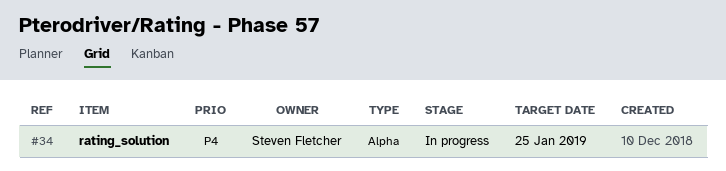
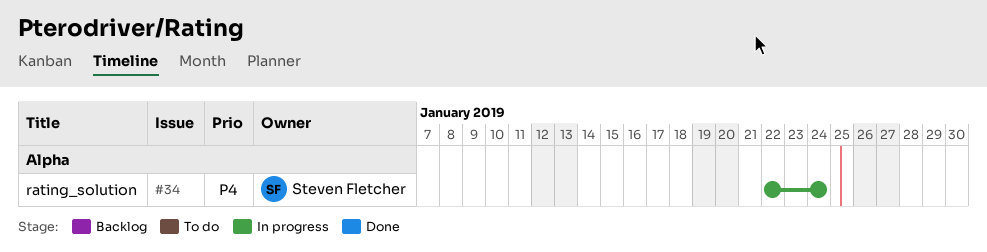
#34, due: Jan 25 -> Jan 24

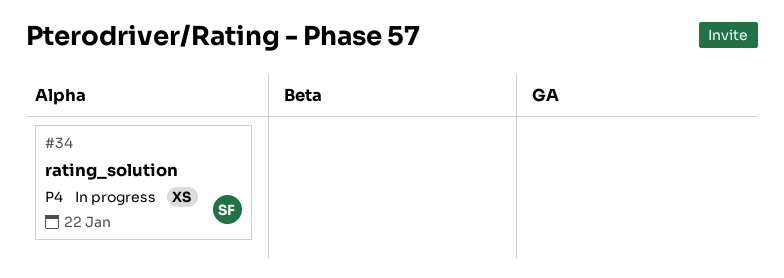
#34, due: Jan 24 -> Jan 22

